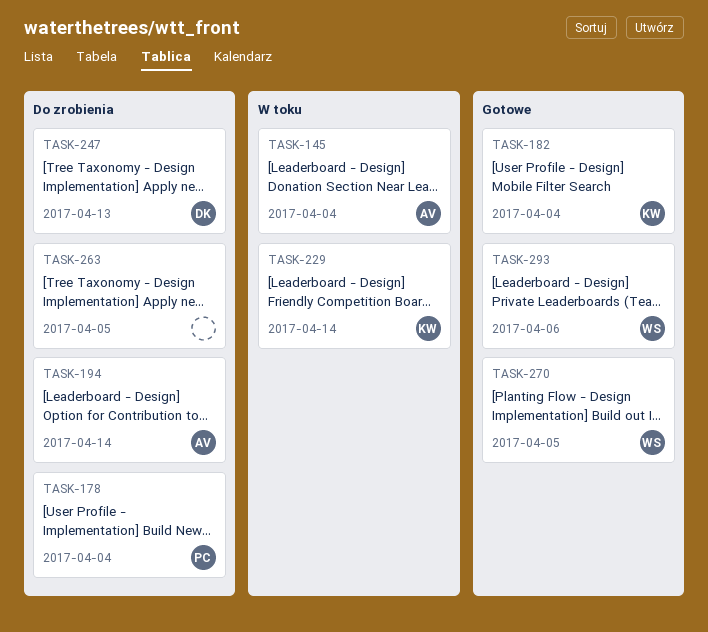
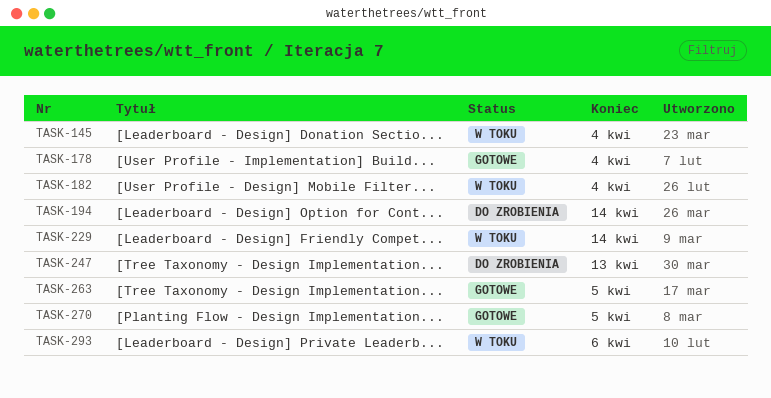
TASK-178, status: Do zrobienia -> Gotowe
TASK-182, status: Gotowe -> W toku
TASK-263, status: Do zrobienia -> Gotowe
TASK-293, status: Gotowe -> W toku

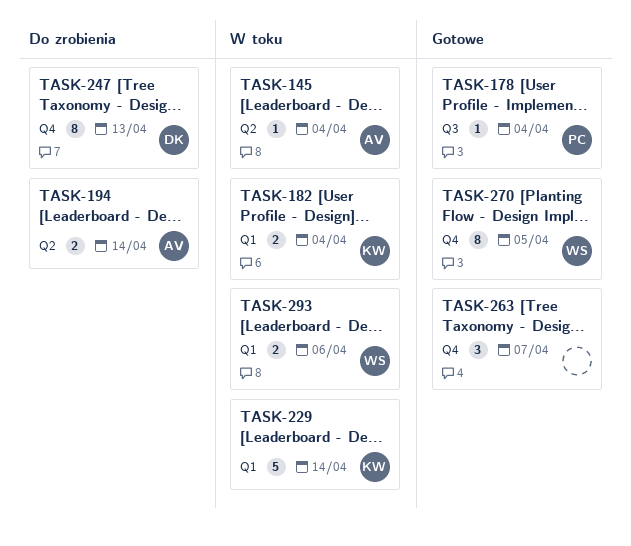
TASK-263, due: Apr 5 -> Apr 7

